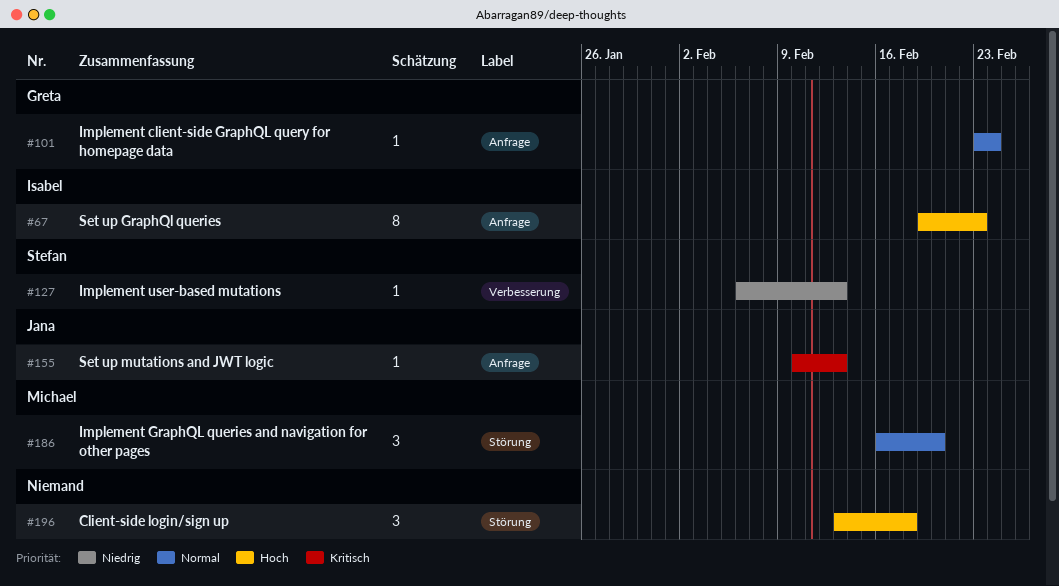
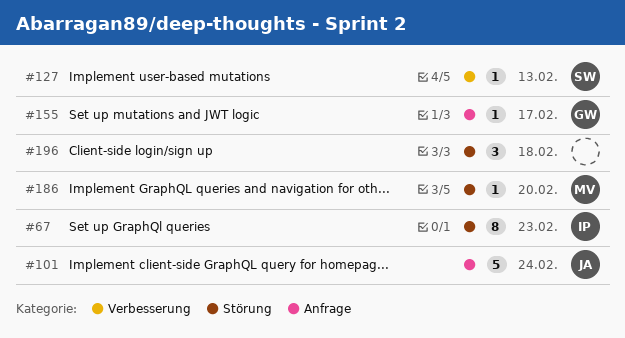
#67, label: Anfrage -> Störung
#101, owner: Greta -> Jana
#101, estimate: 1 -> 5
#155, owner: Jana -> Greta
#155, due: Feb 13 -> Feb 17
#186, estimate: 3 -> 1

